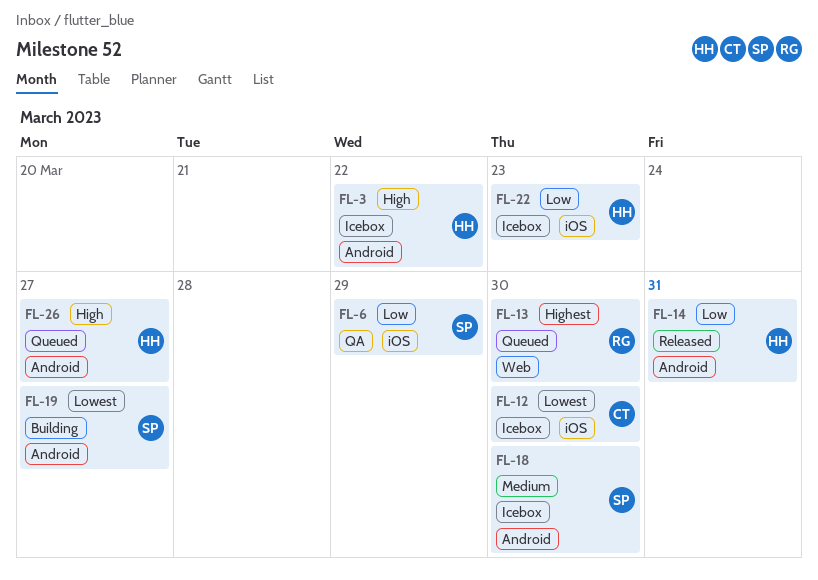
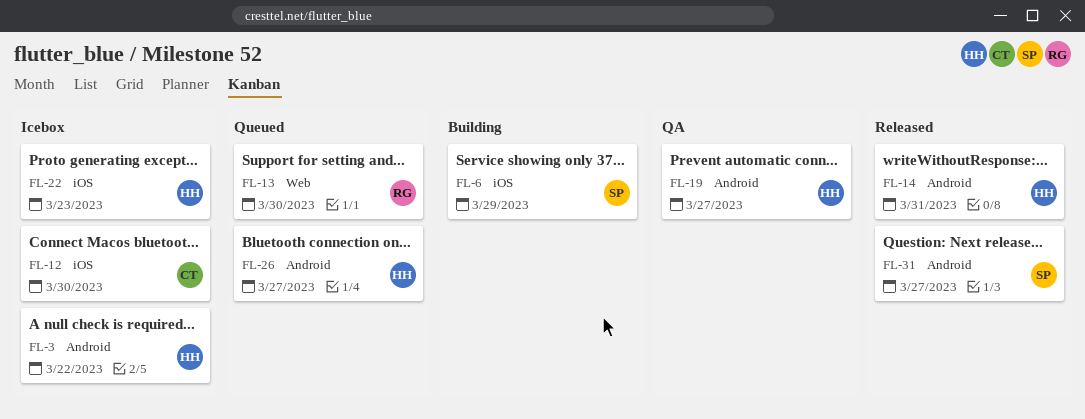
FL-6, status: QA -> Building
FL-18: present -> none
FL-19, status: Building -> QA
FL-19, owner: SP -> HH
FL-31: none -> present

